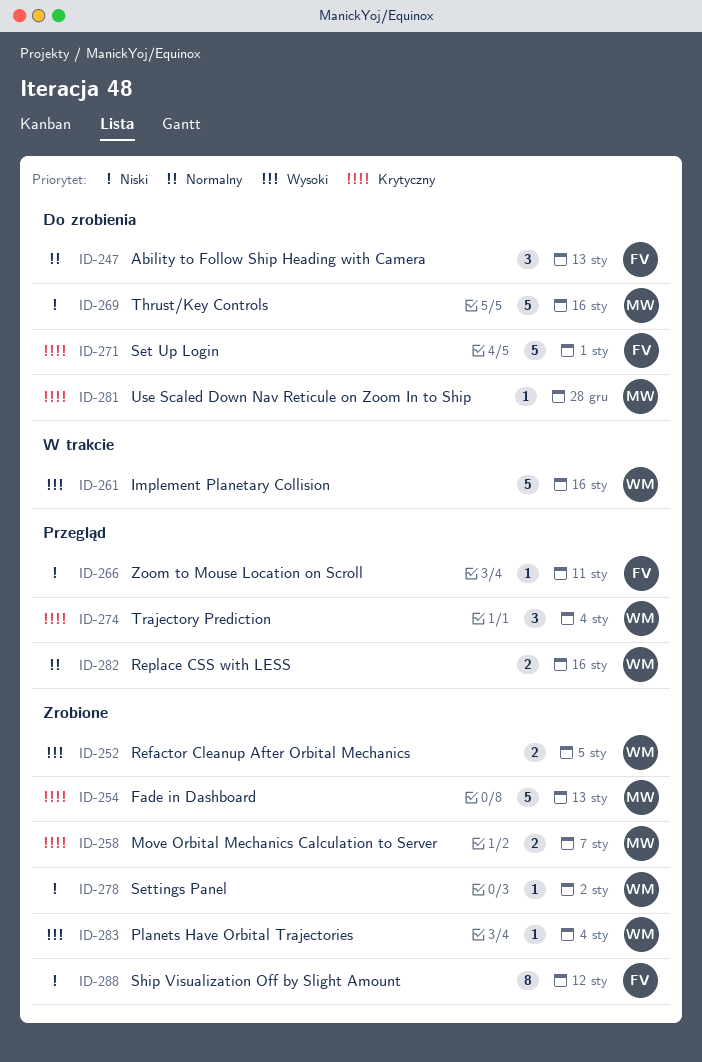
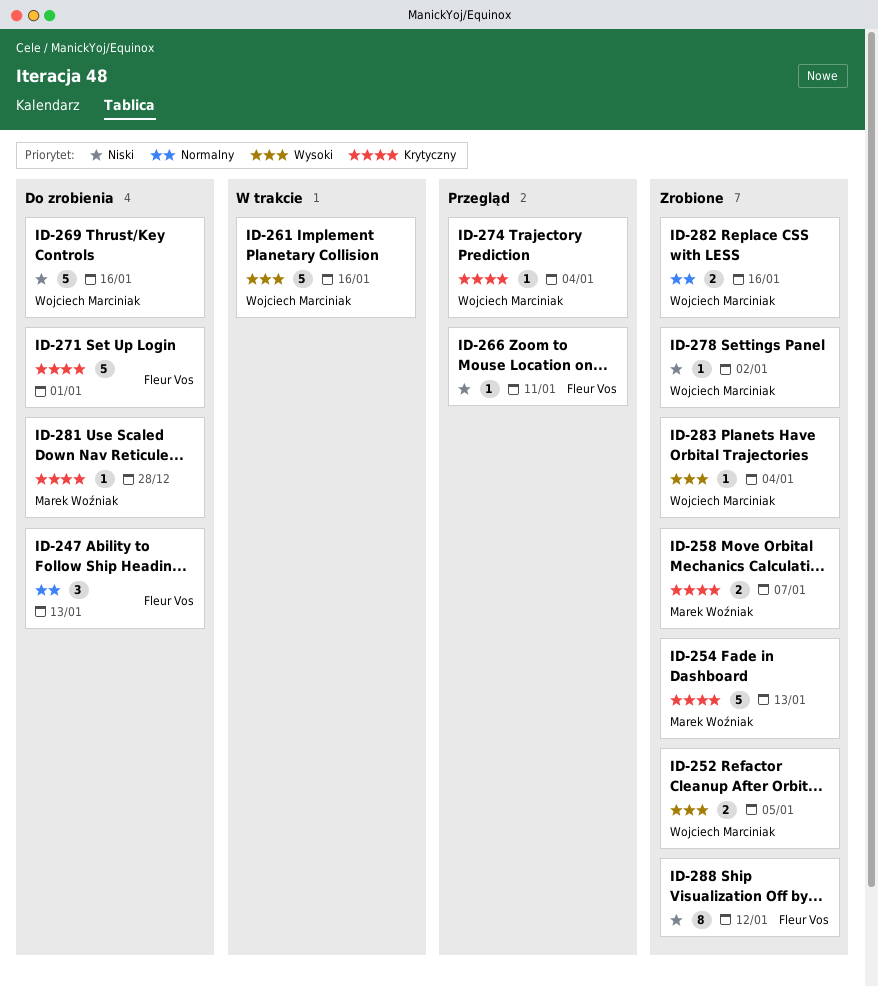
ID-269, owner: Marek Woźniak -> Wojciech Marciniak
ID-274, estimate: 3 -> 1
ID-282, status: Przegląd -> Zrobione

